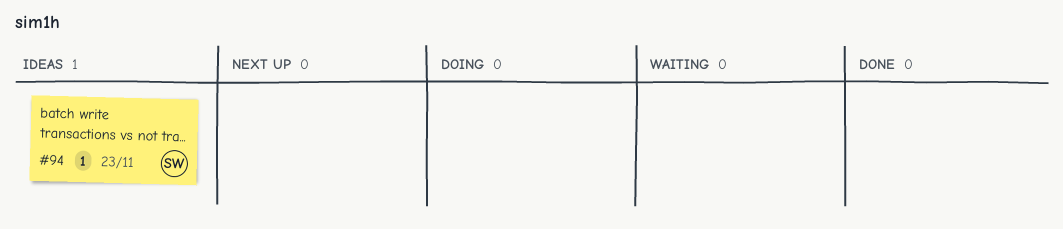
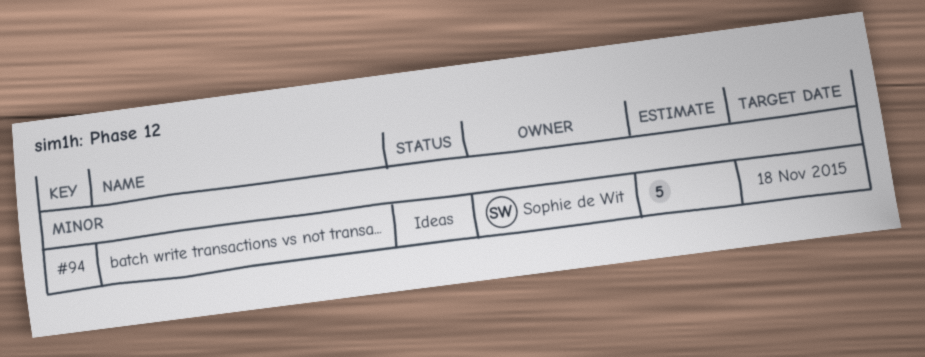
#94, estimate: 1 -> 5
#94, due: Nov 23 -> Nov 18

